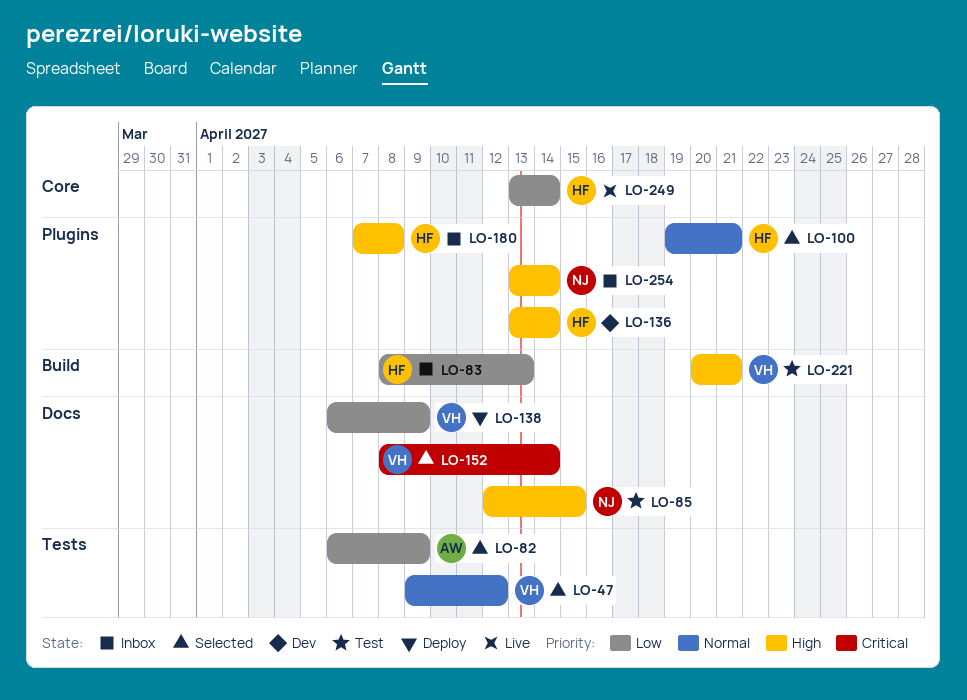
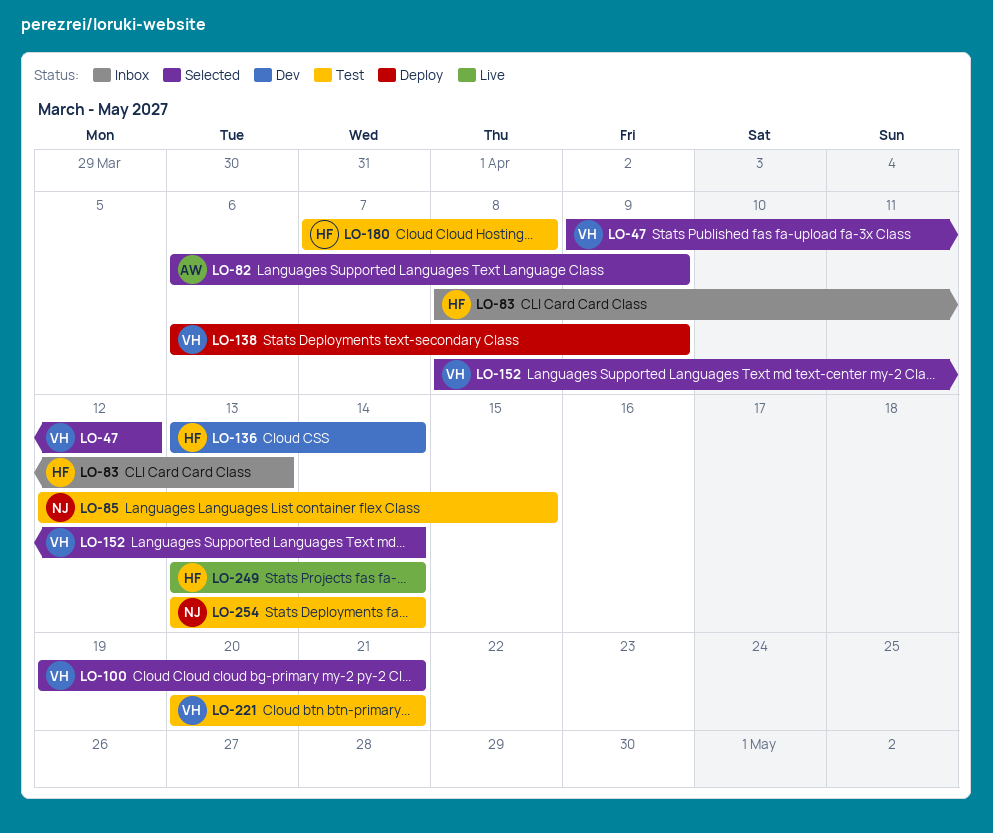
LO-100, owner: HF -> VH
LO-180, status: Inbox -> Test
LO-254, status: Inbox -> Test

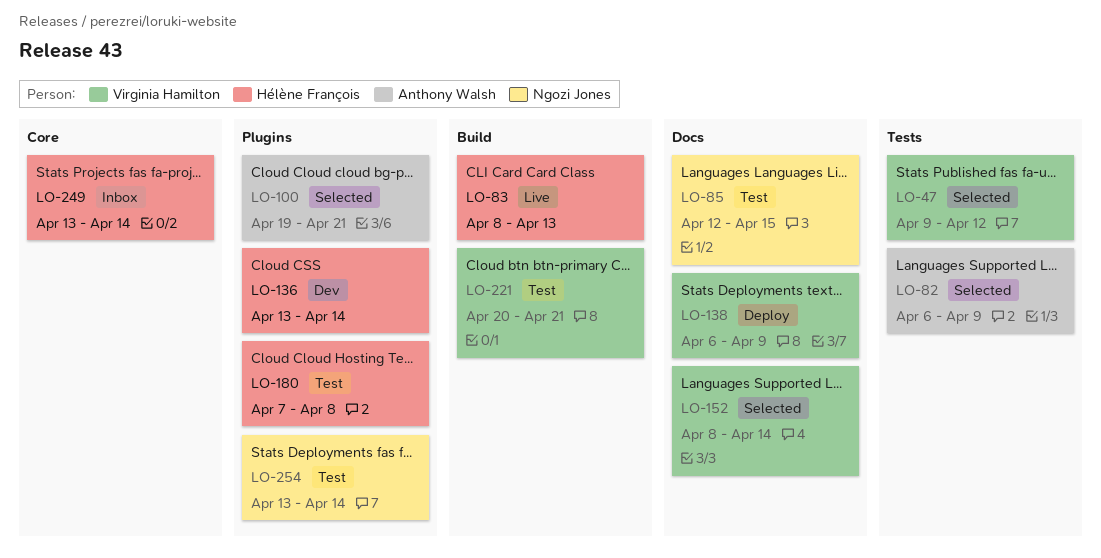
LO-83, status: Inbox -> Live
LO-100, owner: Virginia Hamilton -> Anthony Walsh
LO-249, status: Live -> Inbox

